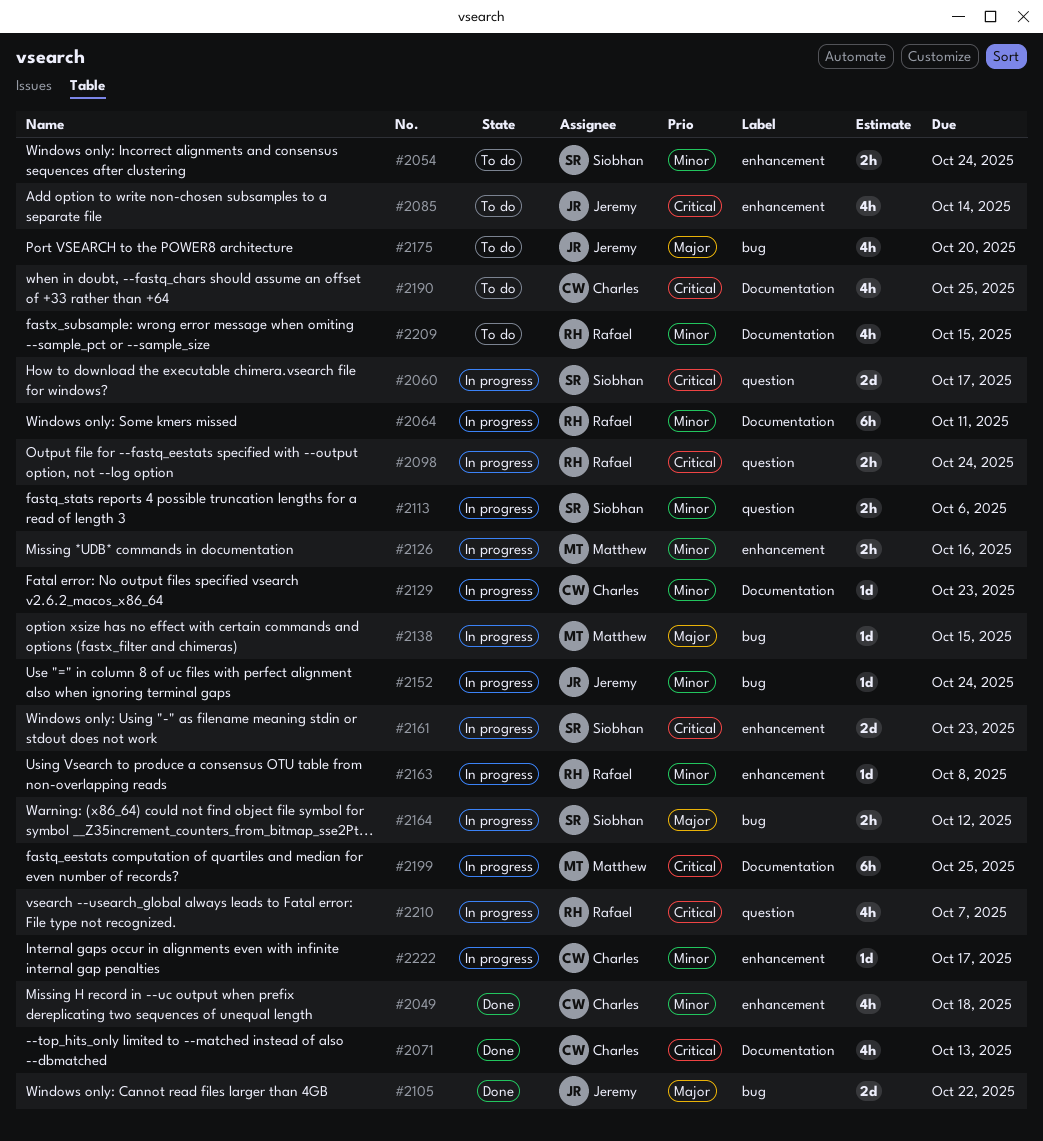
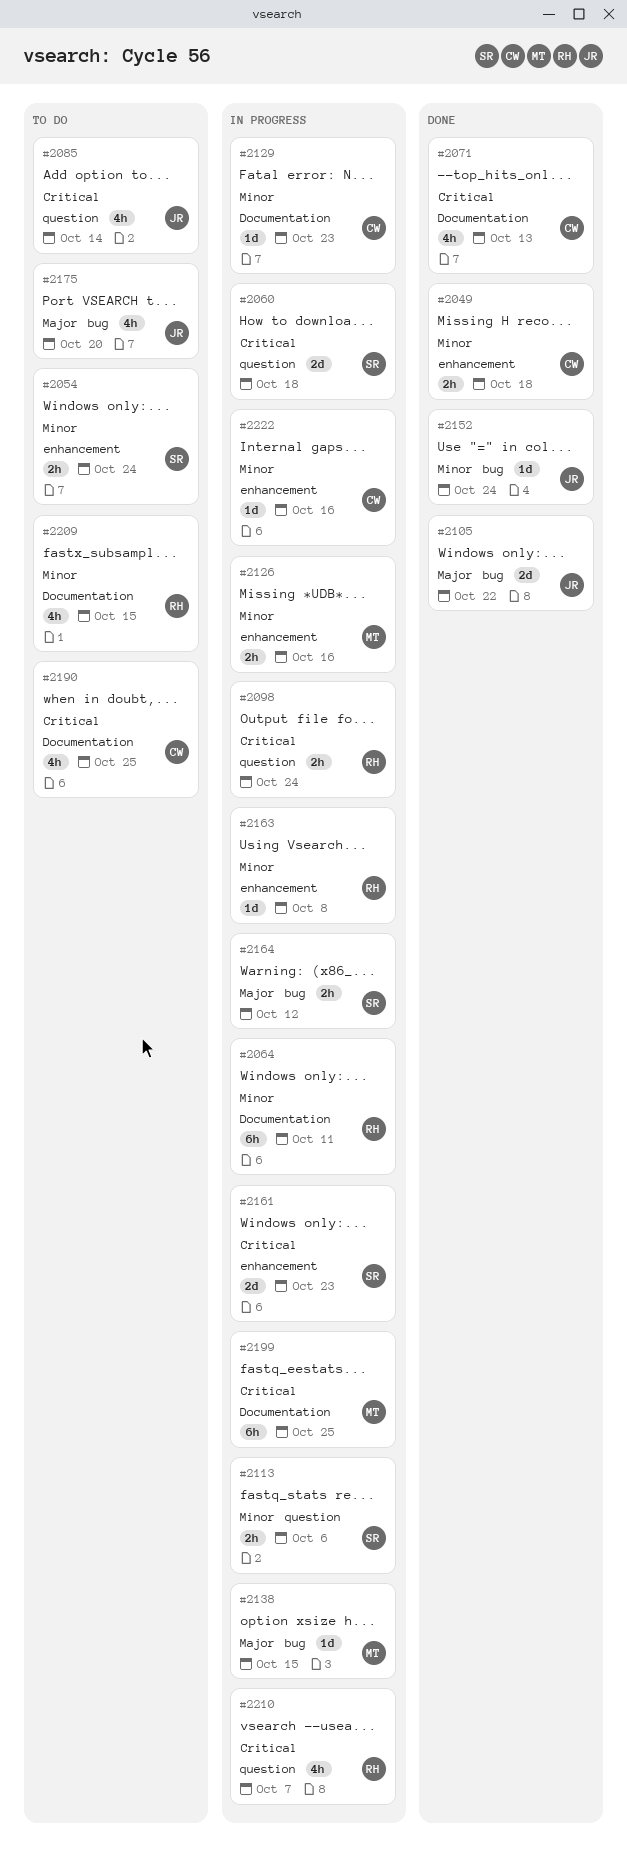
#2049, estimate: 4h -> 2h
#2060, due: Oct 17 -> Oct 18
#2085, label: enhancement -> question
#2152, status: In progress -> Done
#2222, due: Oct 17 -> Oct 16

